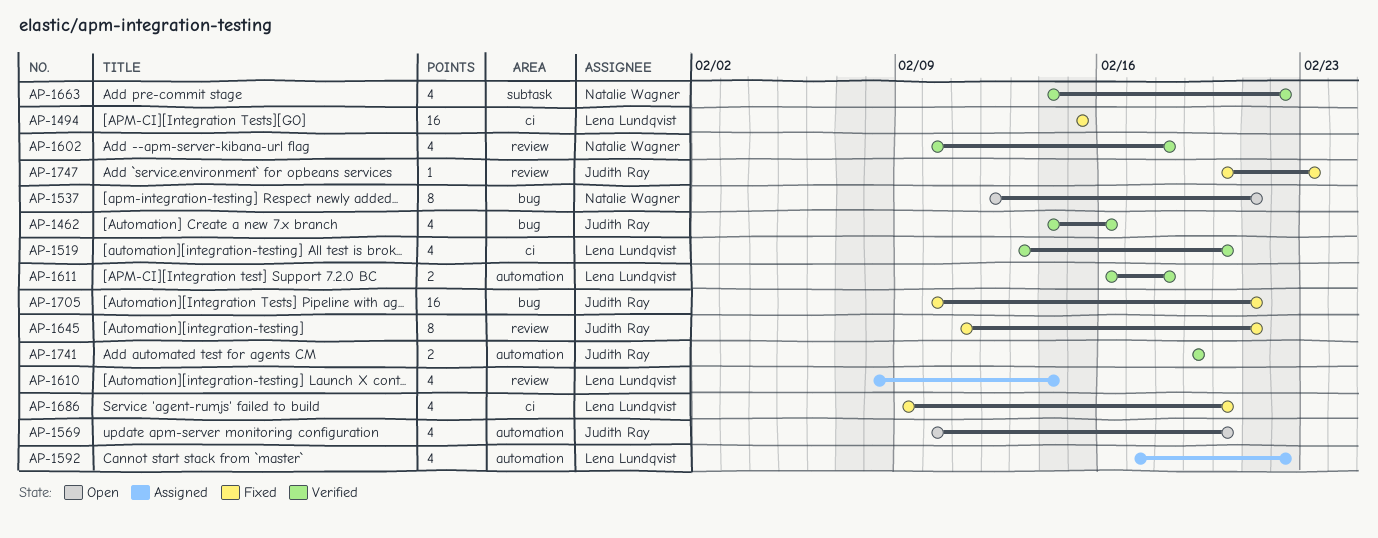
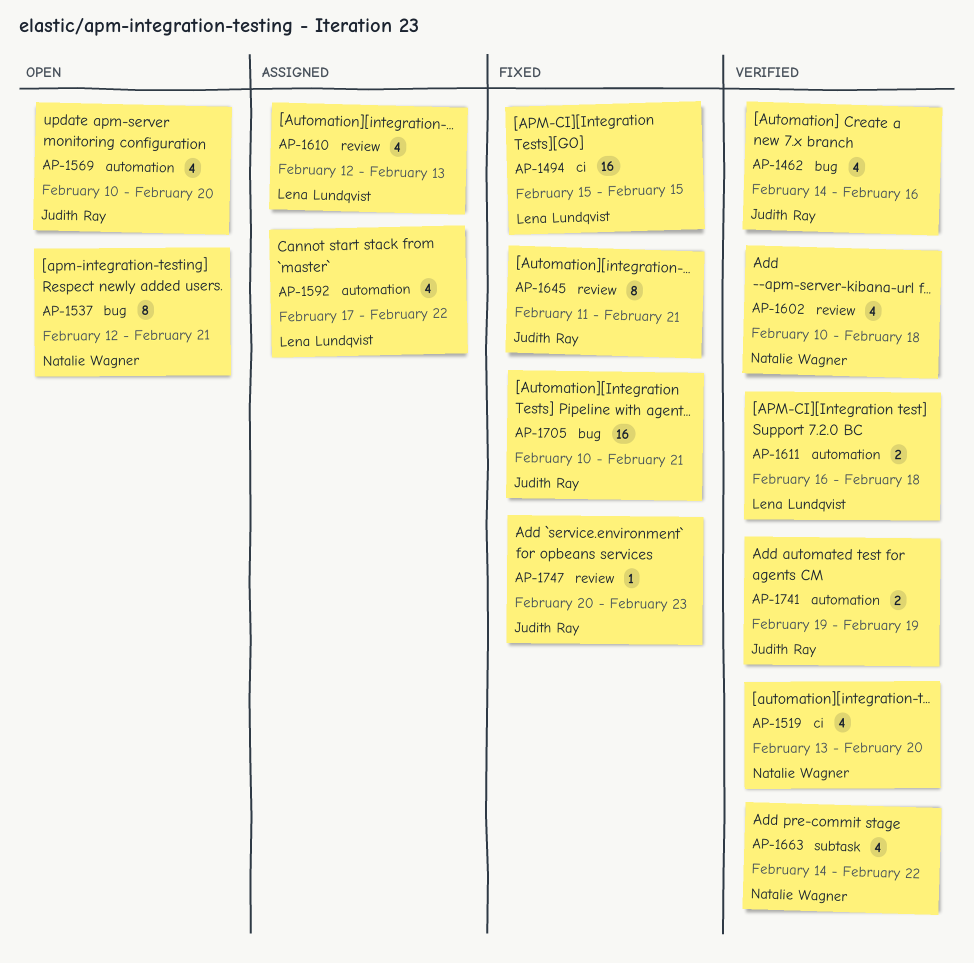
AP-1519, owner: Lena Lundqvist -> Natalie Wagner
AP-1610, start: Feb 8 -> Feb 12
AP-1610, due: Feb 14 -> Feb 13
AP-1686: present -> none

